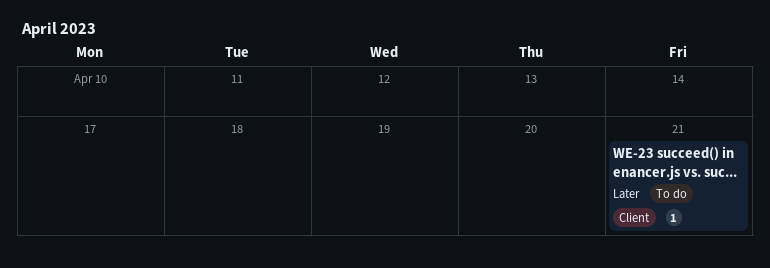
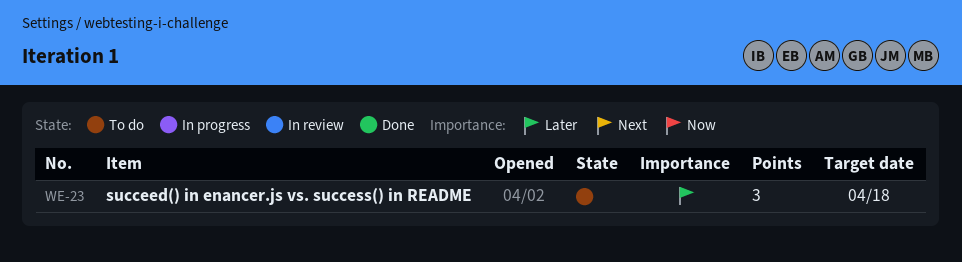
WE-23, estimate: 1 -> 3
WE-23, due: Apr 21 -> Apr 18

